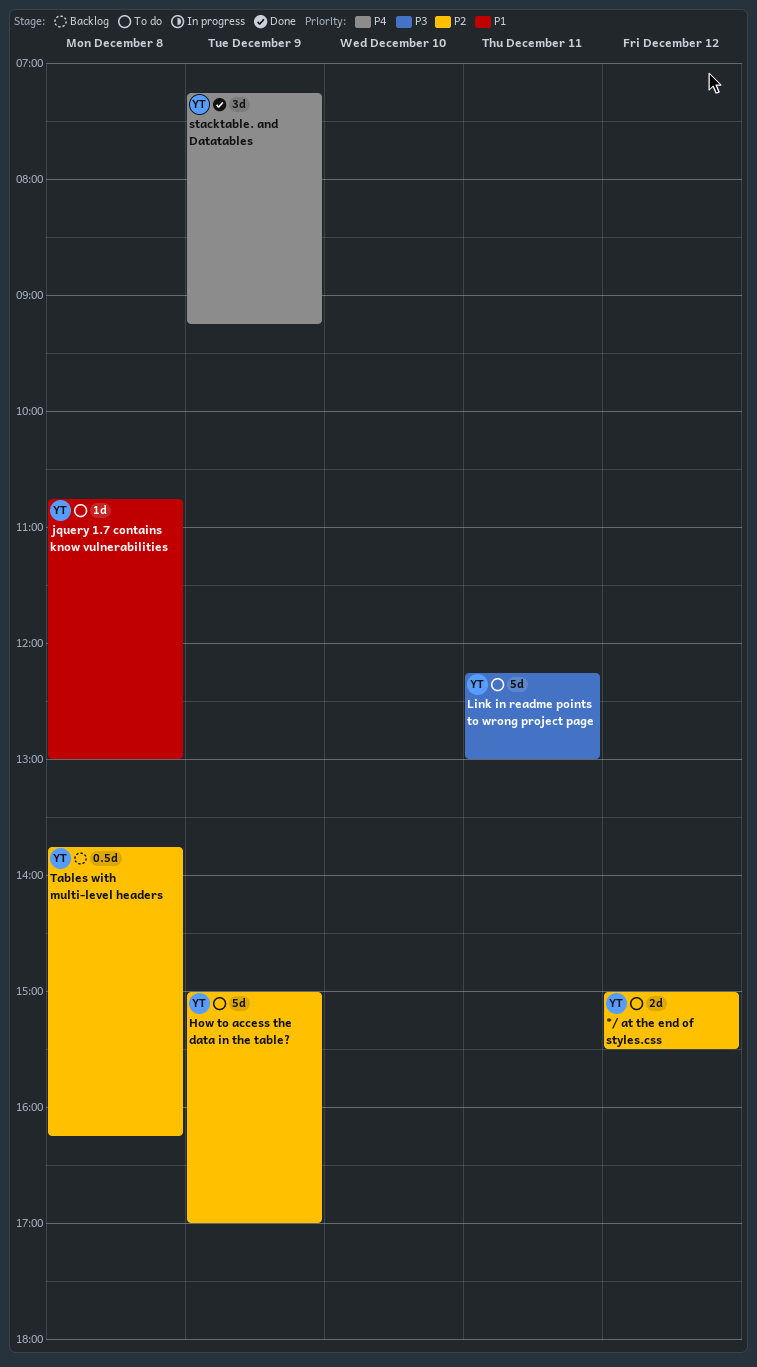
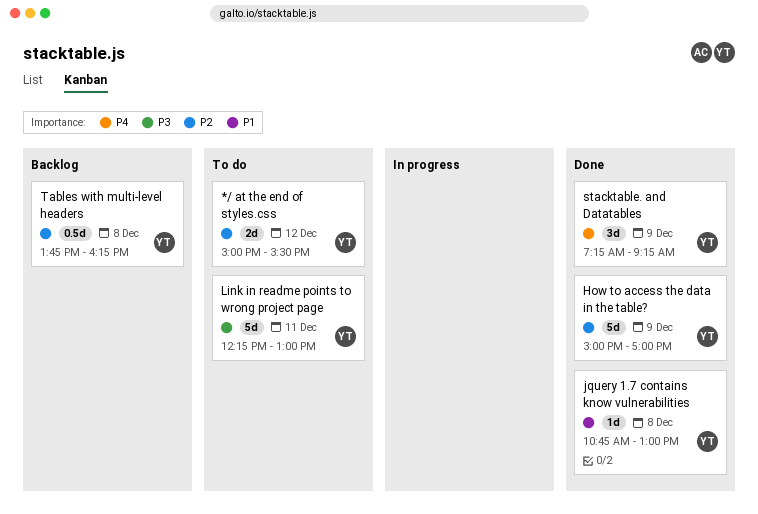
How to access the data in the table?, status: To do -> Done
jquery 1.7 contains know vulnerabilities, status: To do -> Done

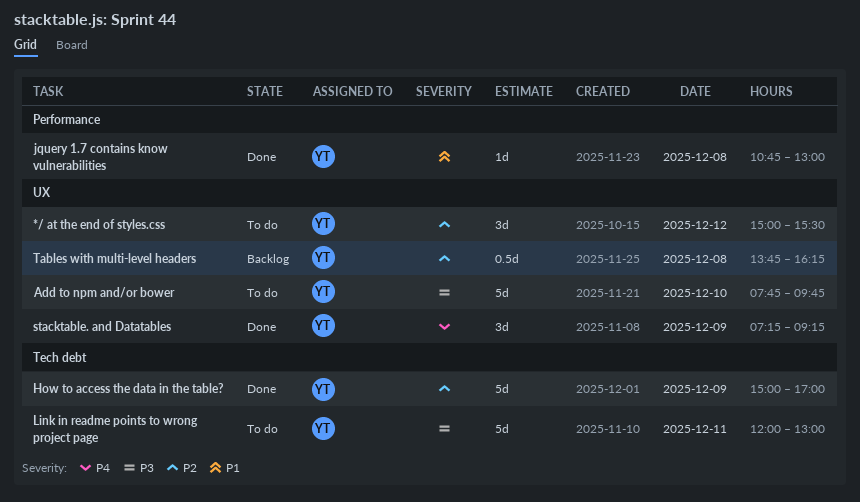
*/ at the end of styles.css, estimate: 2d -> 3d
Add to npm and/or bower: none -> present
Link in readme points to wrong project page, begins: 12:15 -> 12:00

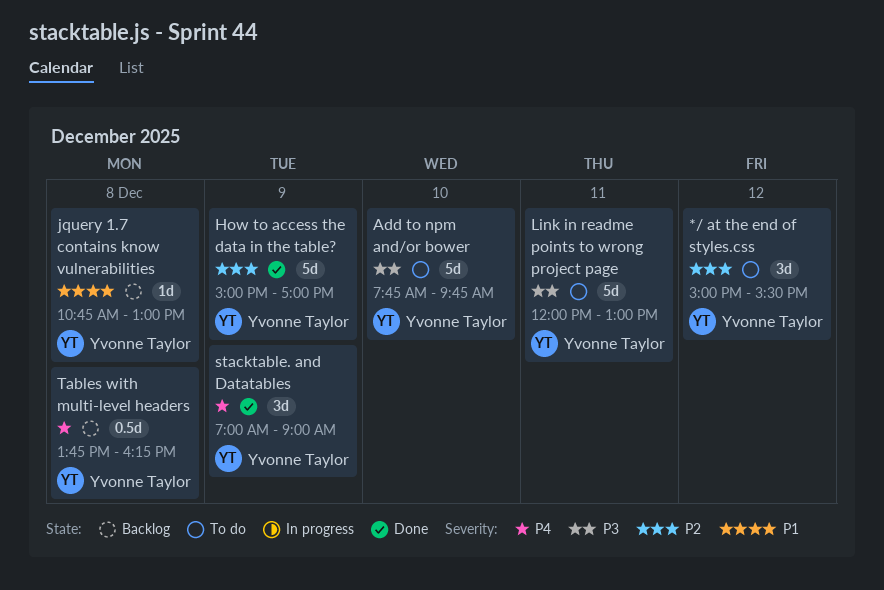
jquery 1.7 contains know vulnerabilities, status: Done -> Backlog
stacktable. and Datatables, begins: 07:15 -> 07:00
stacktable. and Datatables, ends: 09:15 -> 09:00
Tables with multi-level headers, priority: P2 -> P4

